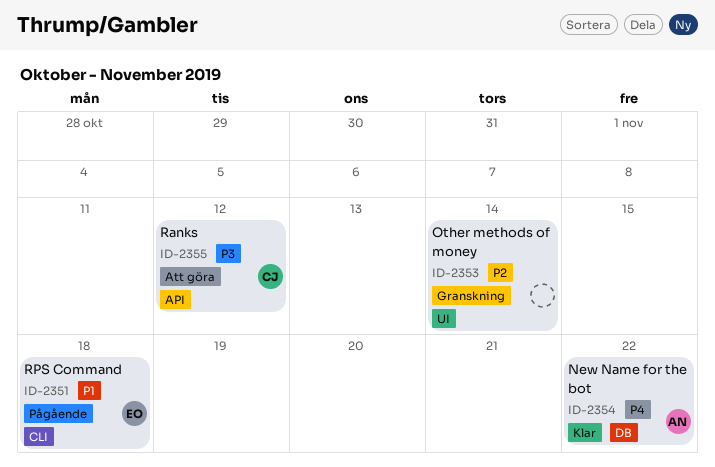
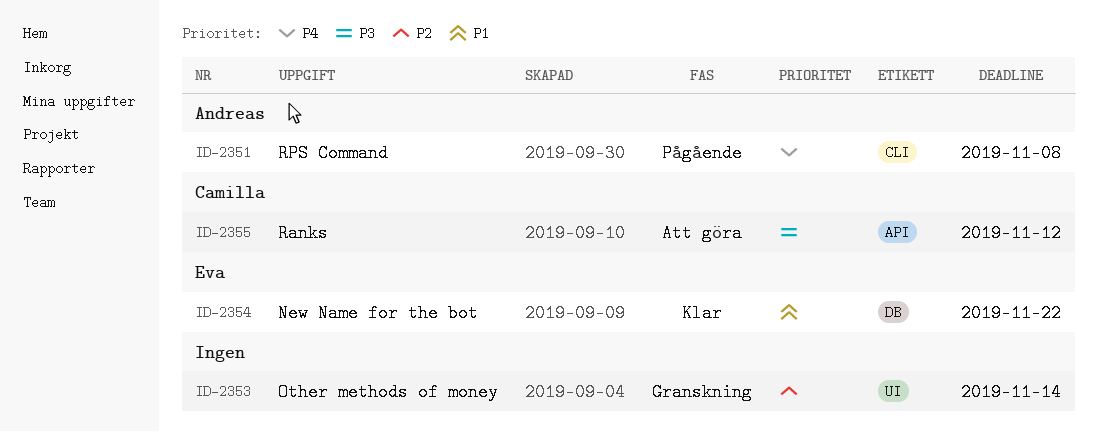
ID-2351, owner: Eva -> Andreas
ID-2351, priority: P1 -> P4
ID-2351, due: Nov 18 -> Nov 8
ID-2354, owner: Andreas -> Eva
ID-2354, priority: P4 -> P1

